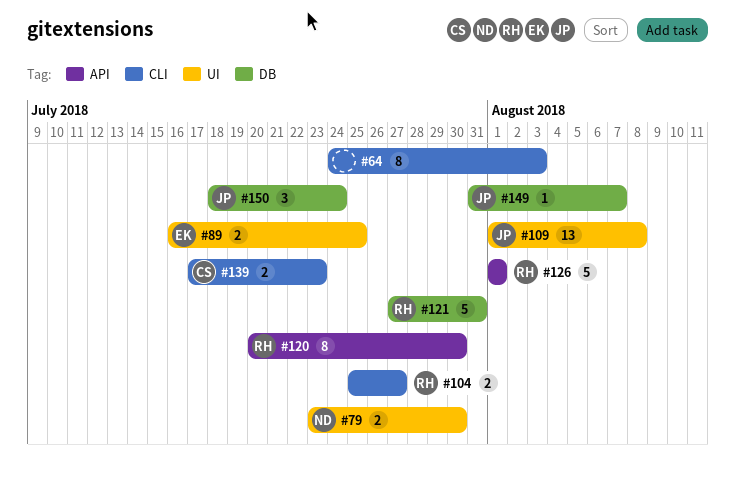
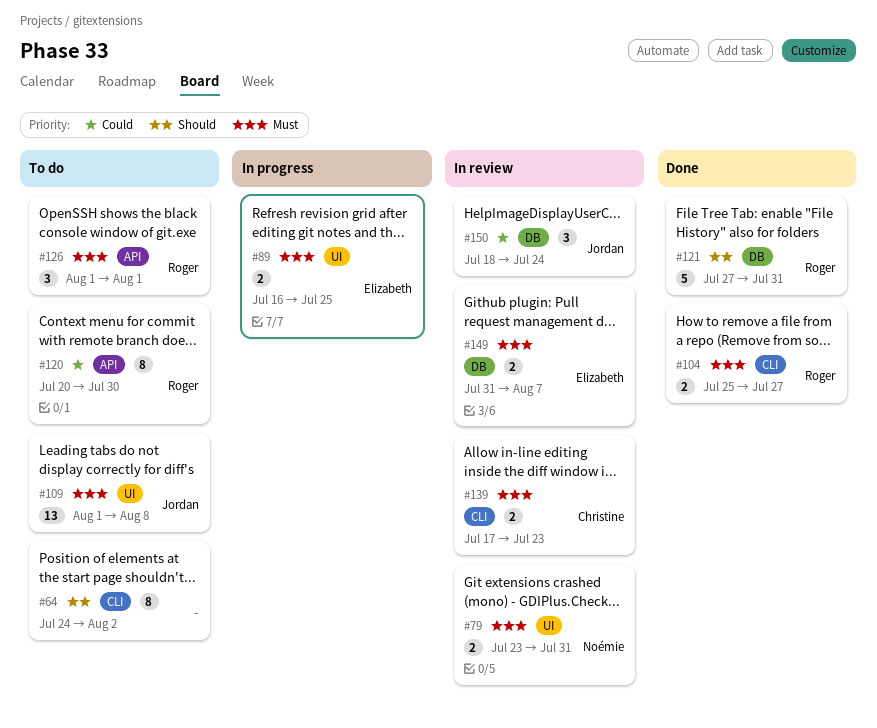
#64, due: Aug 3 -> Aug 2
#79, due: Jul 30 -> Jul 31
#126, estimate: 5 -> 3
#149, owner: Jordan -> Elizabeth
#149, estimate: 1 -> 2

